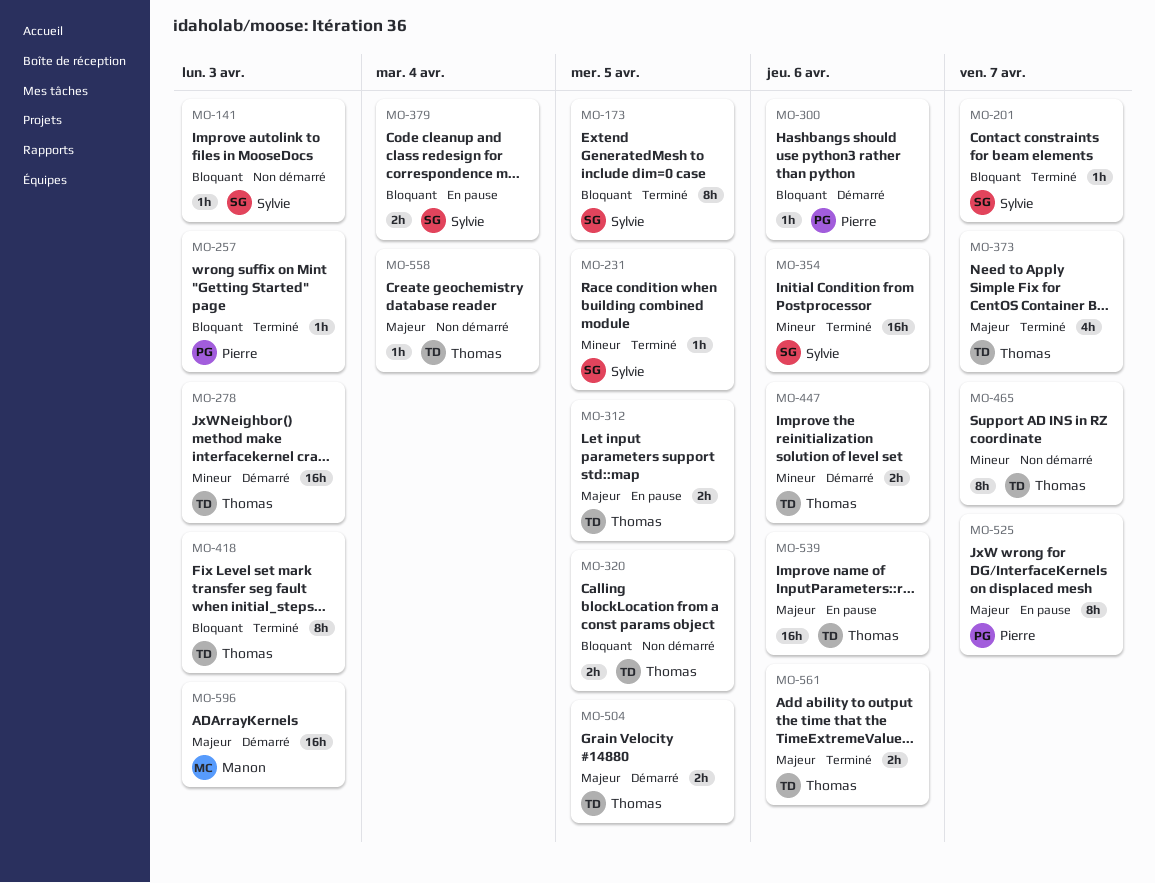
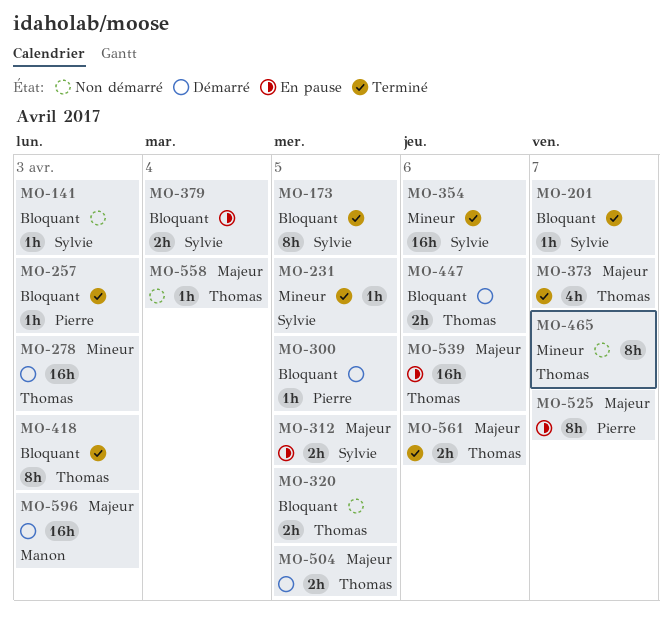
MO-300, due: Apr 6 -> Apr 5
MO-312, owner: Thomas -> Sylvie
MO-447, priority: Mineur -> Bloquant

